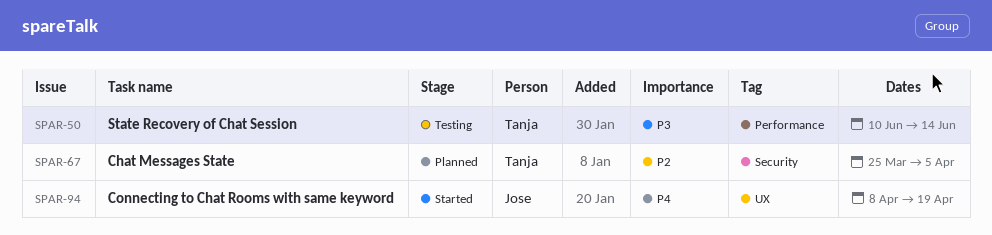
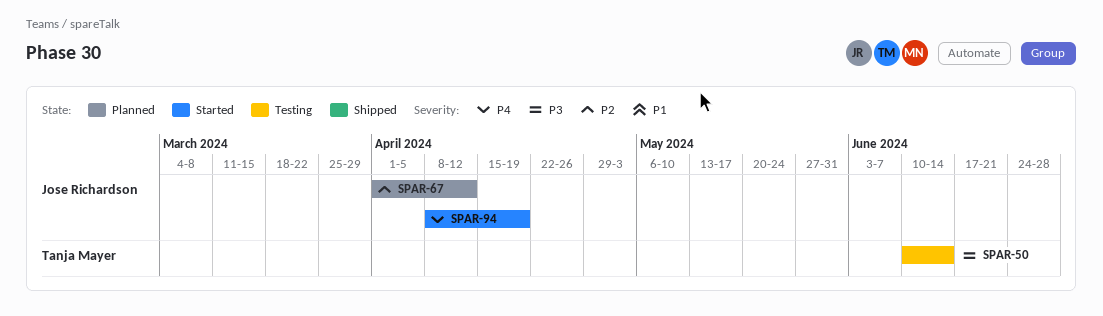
SPAR-67, owner: Tanja Mayer -> Jose Richardson
SPAR-67, start: Mar 25 -> Apr 1
SPAR-67, due: Apr 5 -> Apr 12

